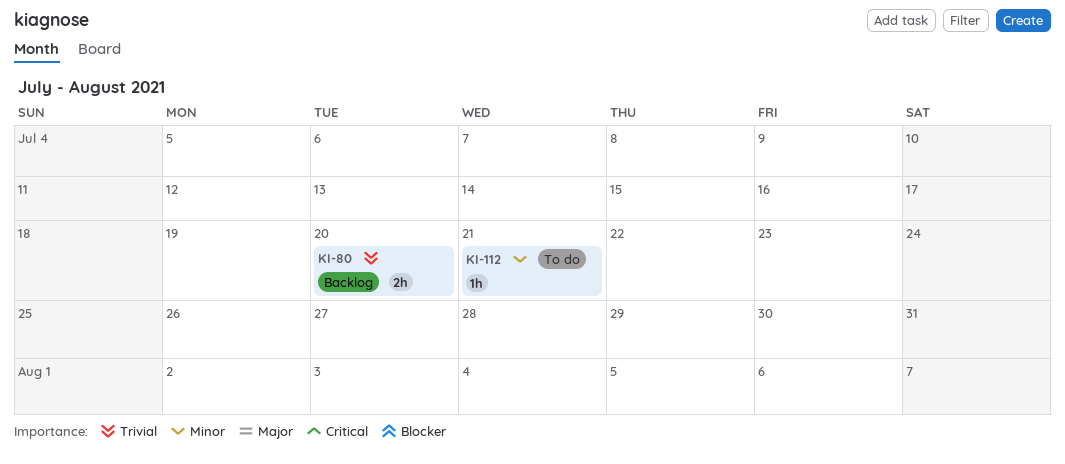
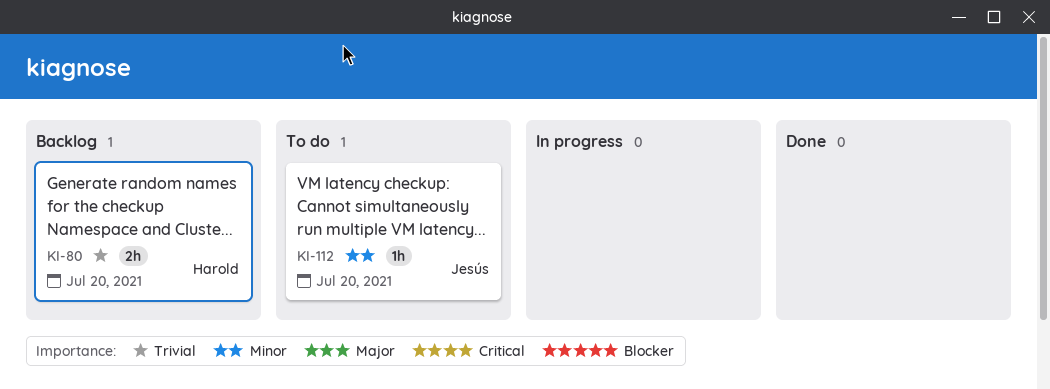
KI-112, due: Jul 21 -> Jul 20

